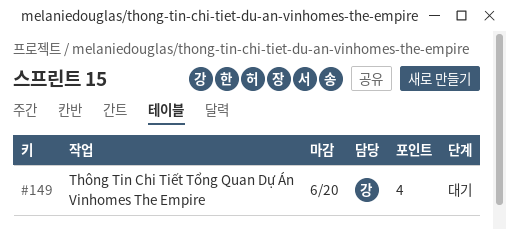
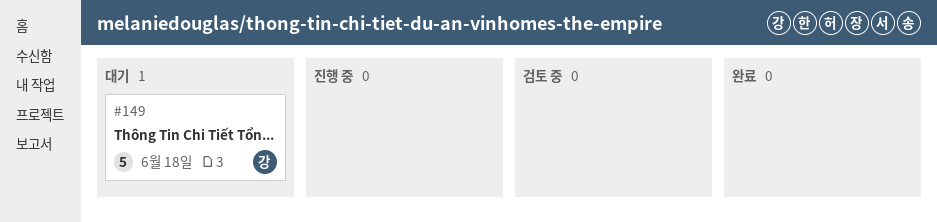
#149, estimate: 4 -> 5
#149, due: Jun 20 -> Jun 18

